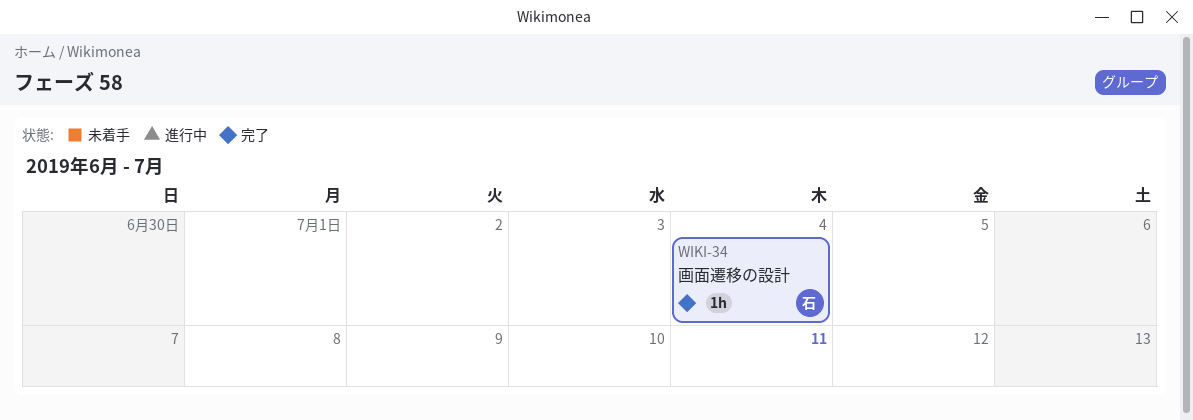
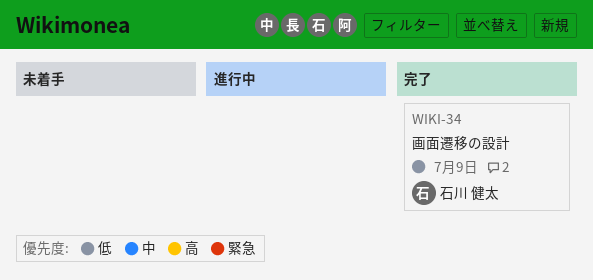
WIKI-34, due: Jul 4 -> Jul 9

